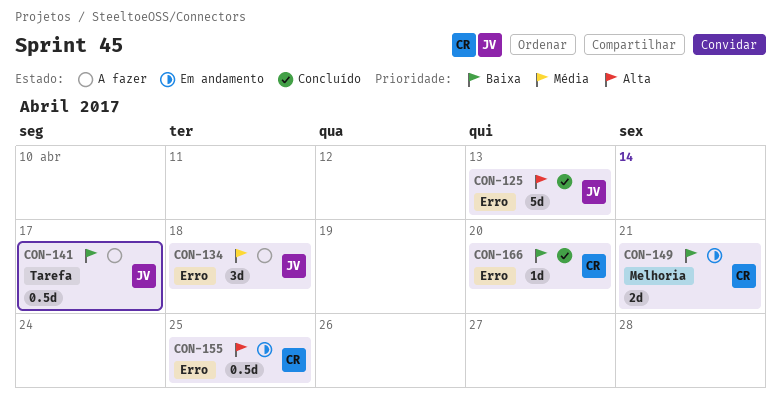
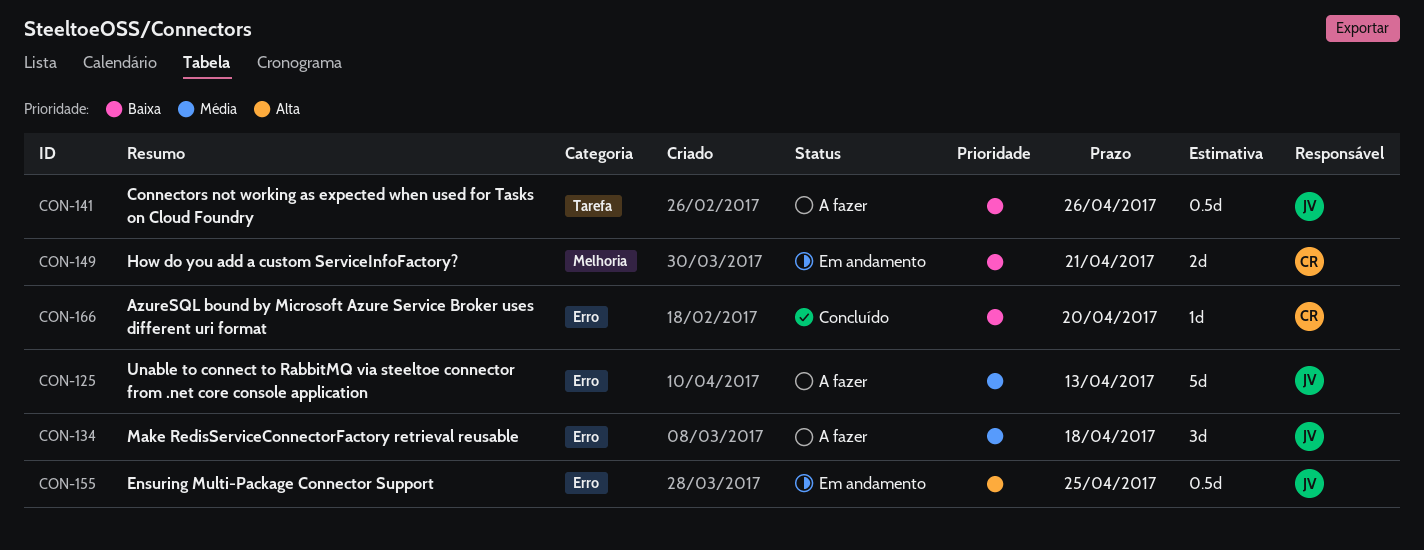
CON-125, status: Concluído -> A fazer
CON-125, priority: Alta -> Média
CON-141, due: Apr 17 -> Apr 26
CON-155, owner: CR -> JV

